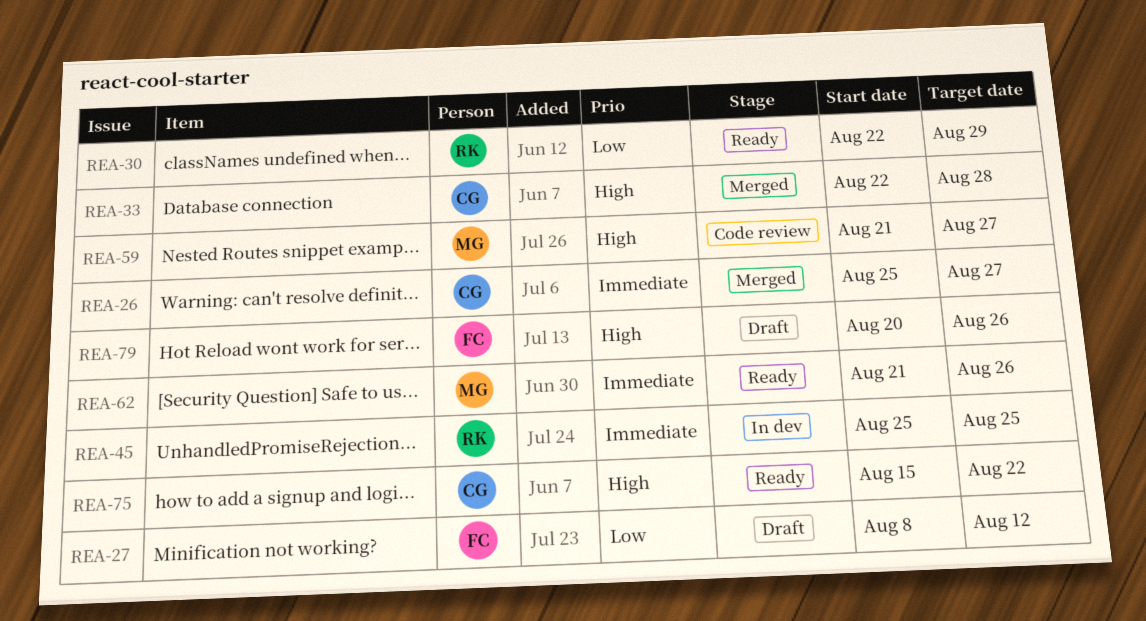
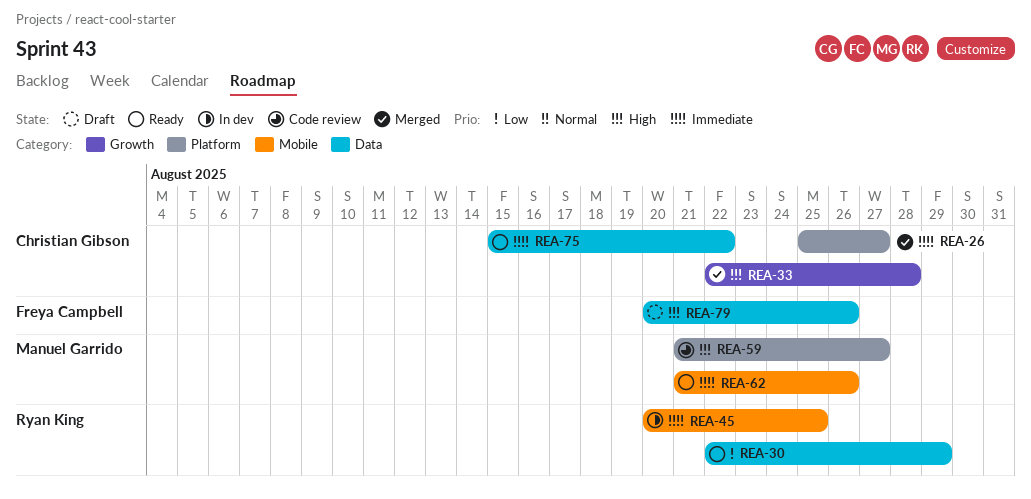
REA-27: present -> none
REA-45, start: Aug 25 -> Aug 20
REA-75, priority: High -> Immediate

